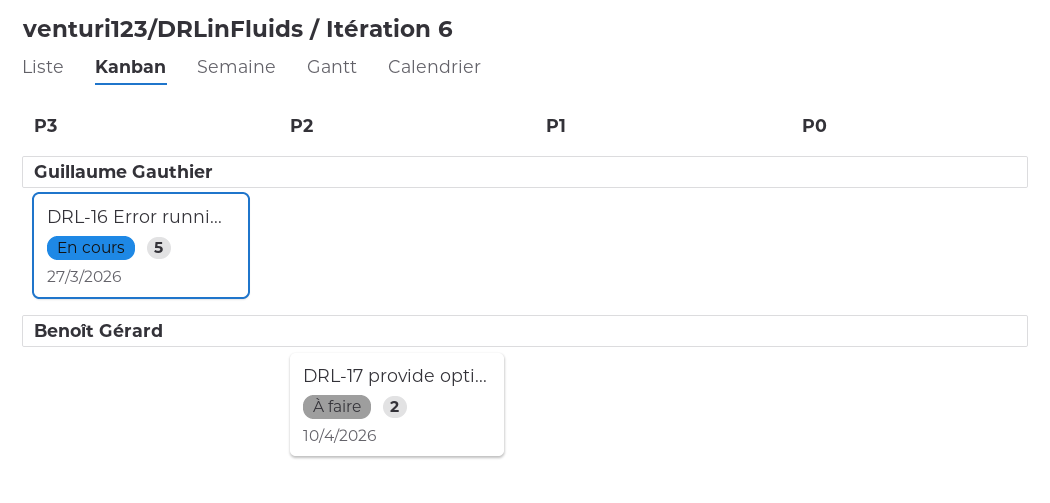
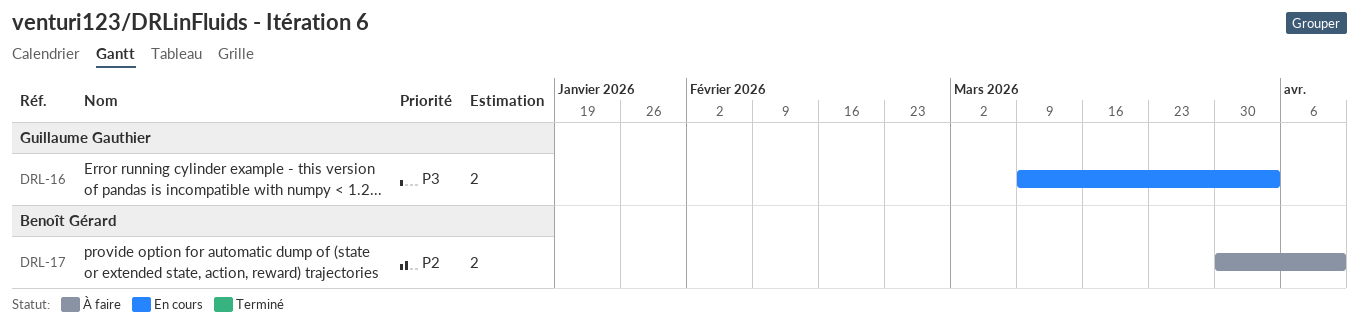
DRL-16, estimate: 5 -> 2
DRL-16, due: Mar 27 -> Apr 3

